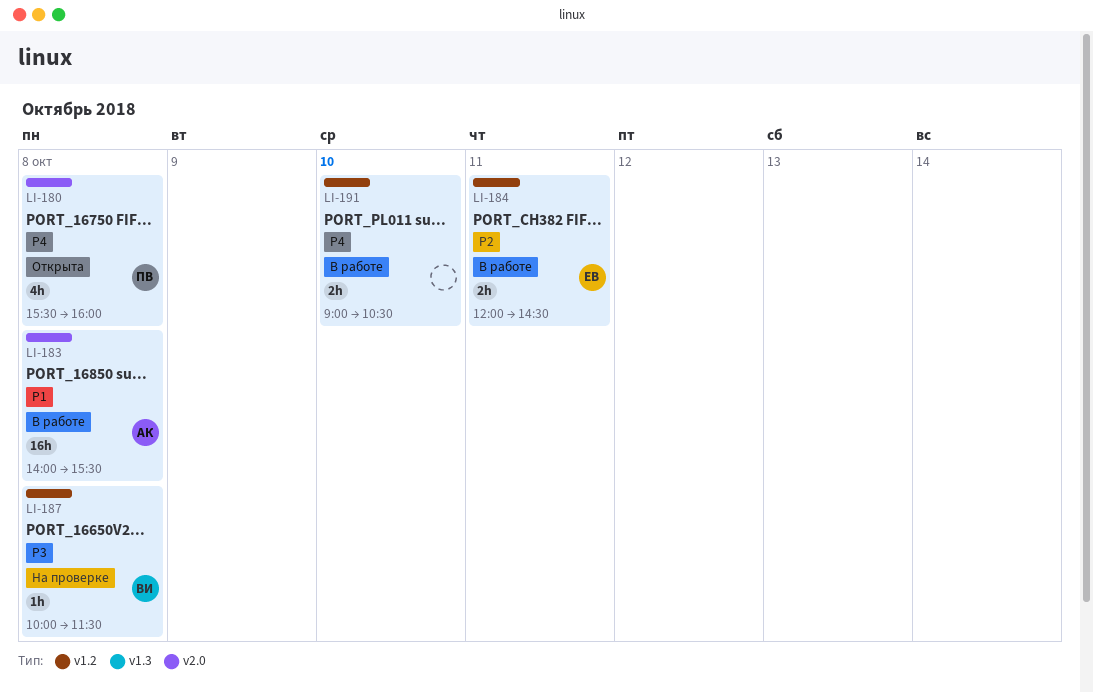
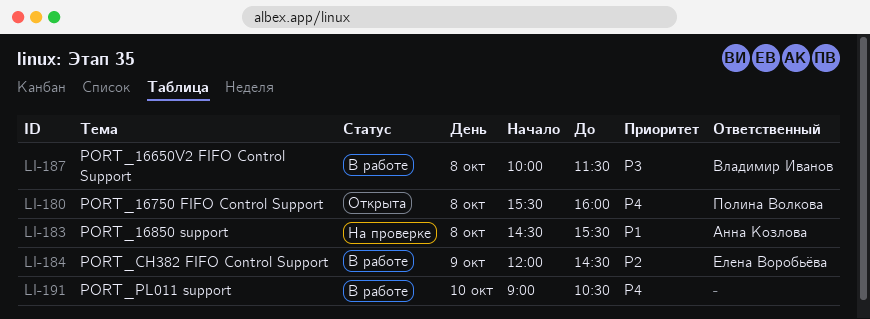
LI-183, status: В работе -> На проверке
LI-183, begins: 14:00 -> 14:30
LI-184, day: Oct 11 -> Oct 9
LI-187, status: На проверке -> В работе

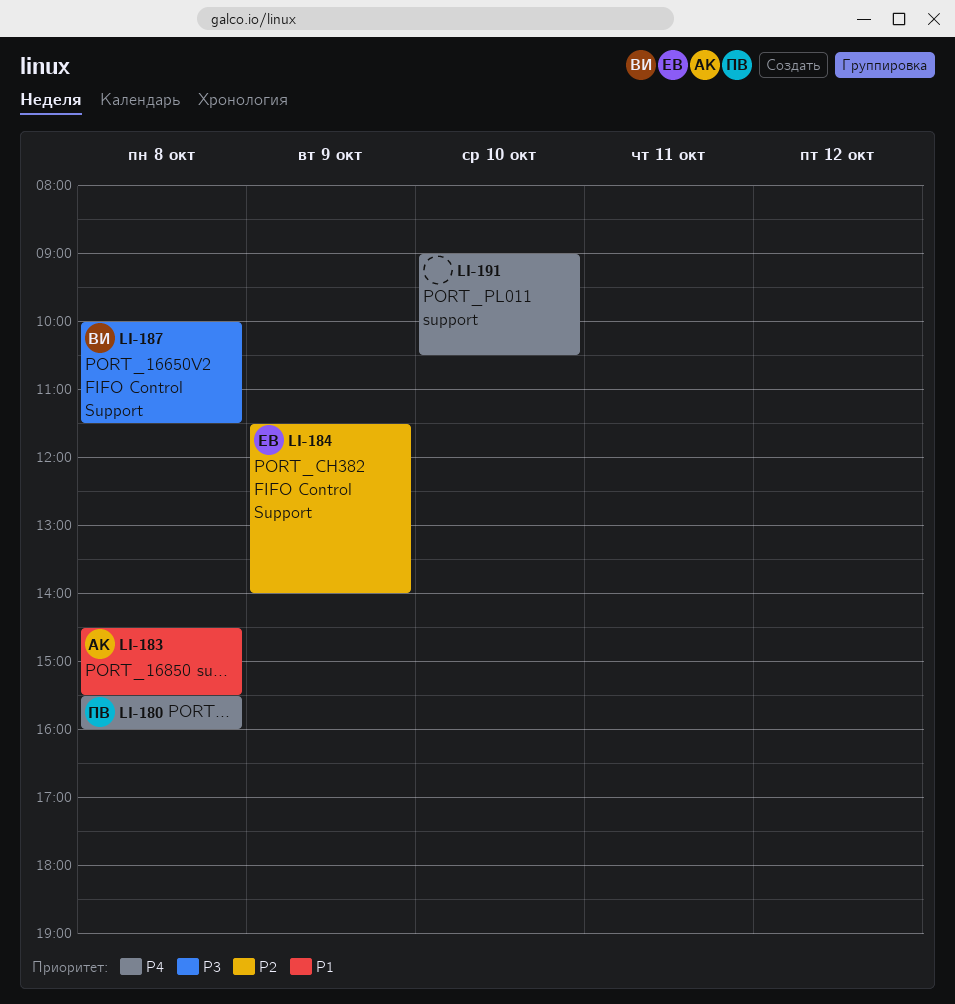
LI-184, begins: 12:00 -> 11:30
LI-184, ends: 14:30 -> 14:00

